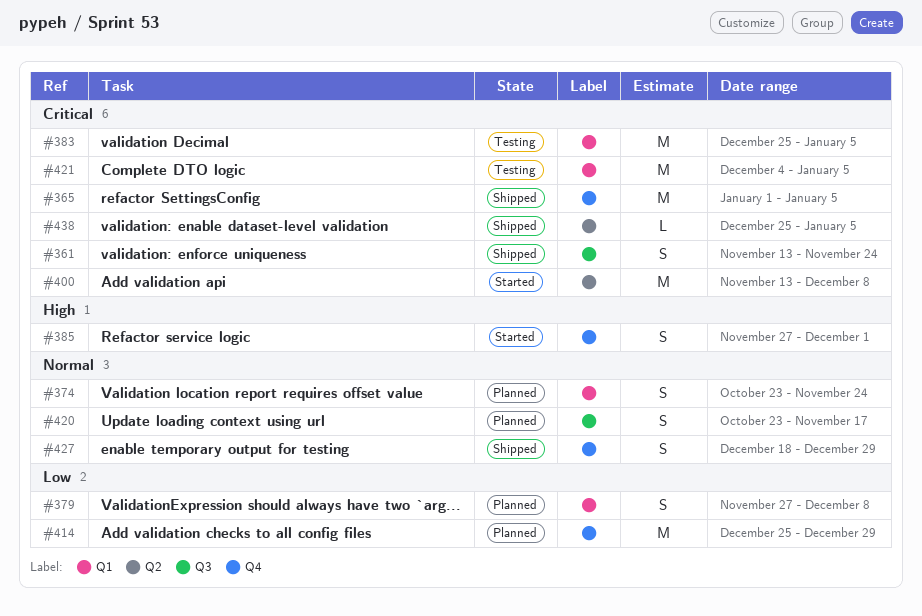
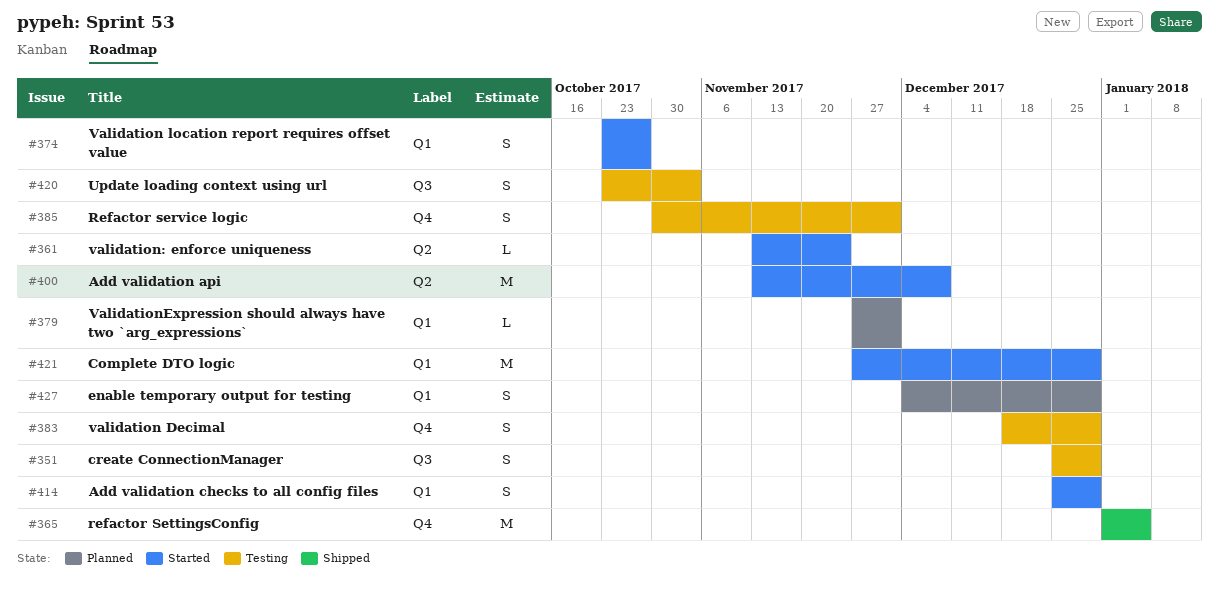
#351: none -> present
#361, status: Shipped -> Started
#361, label: Q3 -> Q2
#361, estimate: S -> L
#374, status: Planned -> Started
#374, due: Nov 24 -> Oct 27
#379, estimate: S -> L
#379, due: Dec 8 -> Dec 1
#383, label: Q1 -> Q4
#383, estimate: M -> S
#383, start: Dec 25 -> Dec 18
#383, due: Jan 5 -> Dec 29
#385, status: Started -> Testing
#385, start: Nov 27 -> Oct 30
#414, status: Planned -> Started
#414, label: Q4 -> Q1
#414, estimate: M -> S
#420, status: Planned -> Testing
#420, due: Nov 17 -> Nov 3
#421, status: Testing -> Started
#421, start: Dec 4 -> Nov 27
#421, due: Jan 5 -> Dec 29
#427, status: Shipped -> Planned
#427, label: Q4 -> Q1
#427, start: Dec 18 -> Dec 4
#438: present -> none

